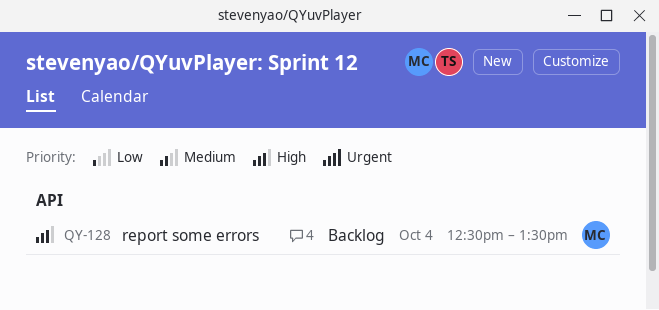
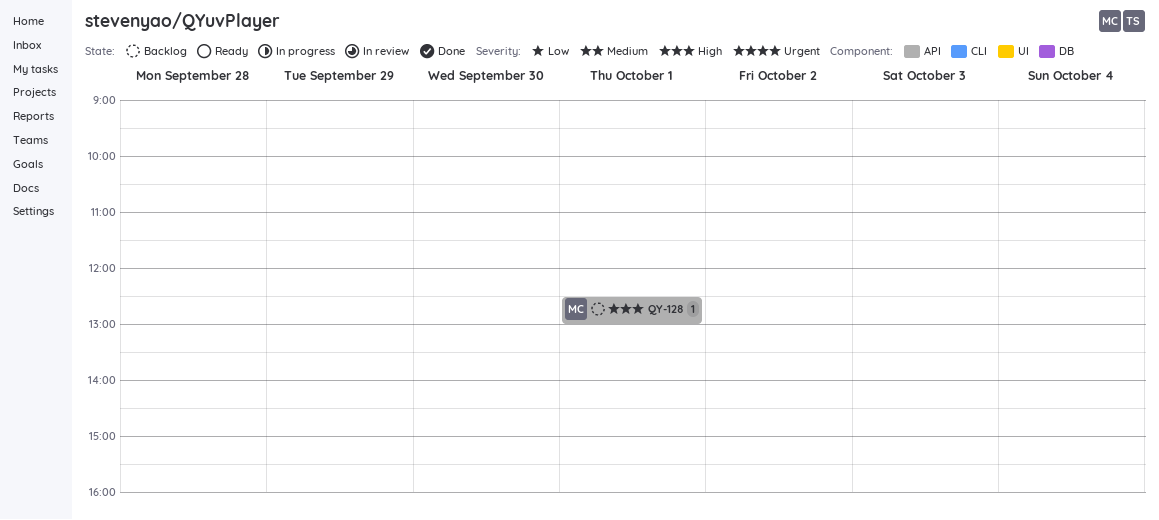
QY-128, day: Oct 4 -> Oct 1
QY-128, ends: 13:30 -> 13:00

